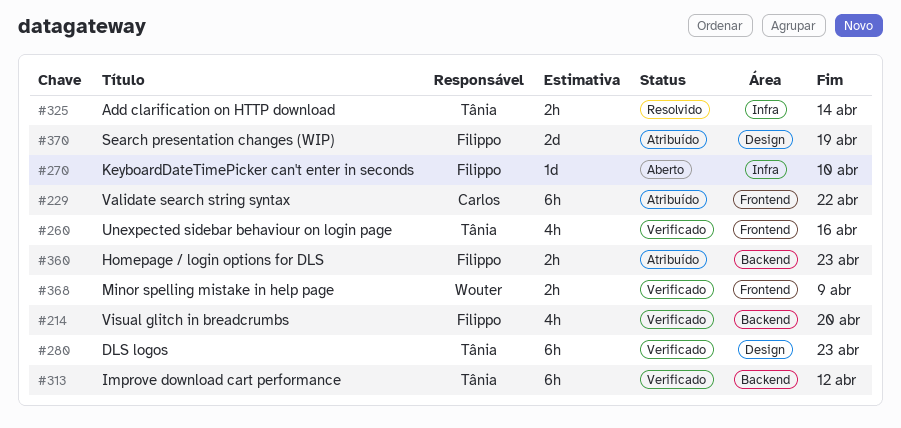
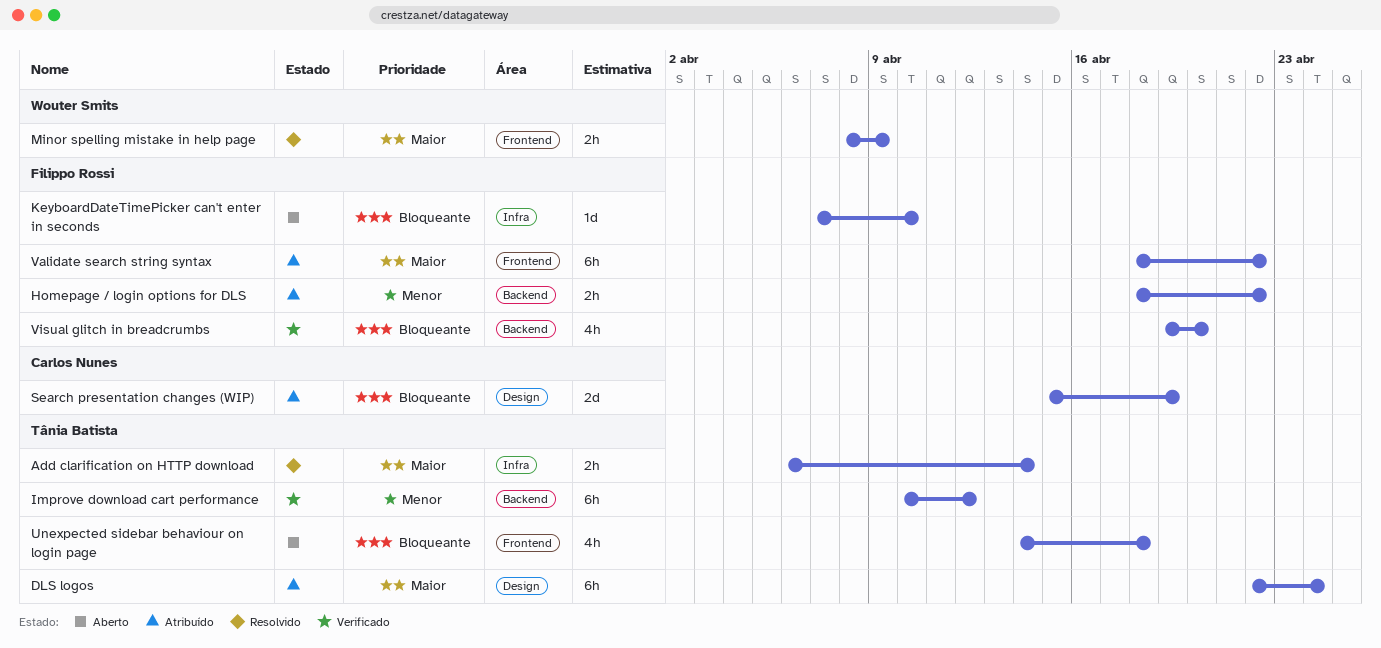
DLS logos, status: Verificado -> Atribuído
DLS logos, due: Apr 23 -> Apr 24
Homepage / login options for DLS, due: Apr 23 -> Apr 22
Minor spelling mistake in help page, status: Verificado -> Resolvido
Search presentation changes (WIP), owner: Filippo Rossi -> Carlos Nunes
Unexpected sidebar behaviour on login page, status: Verificado -> Aberto
Unexpected sidebar behaviour on login page, due: Apr 16 -> Apr 18
Validate search string syntax, owner: Carlos Nunes -> Filippo Rossi

